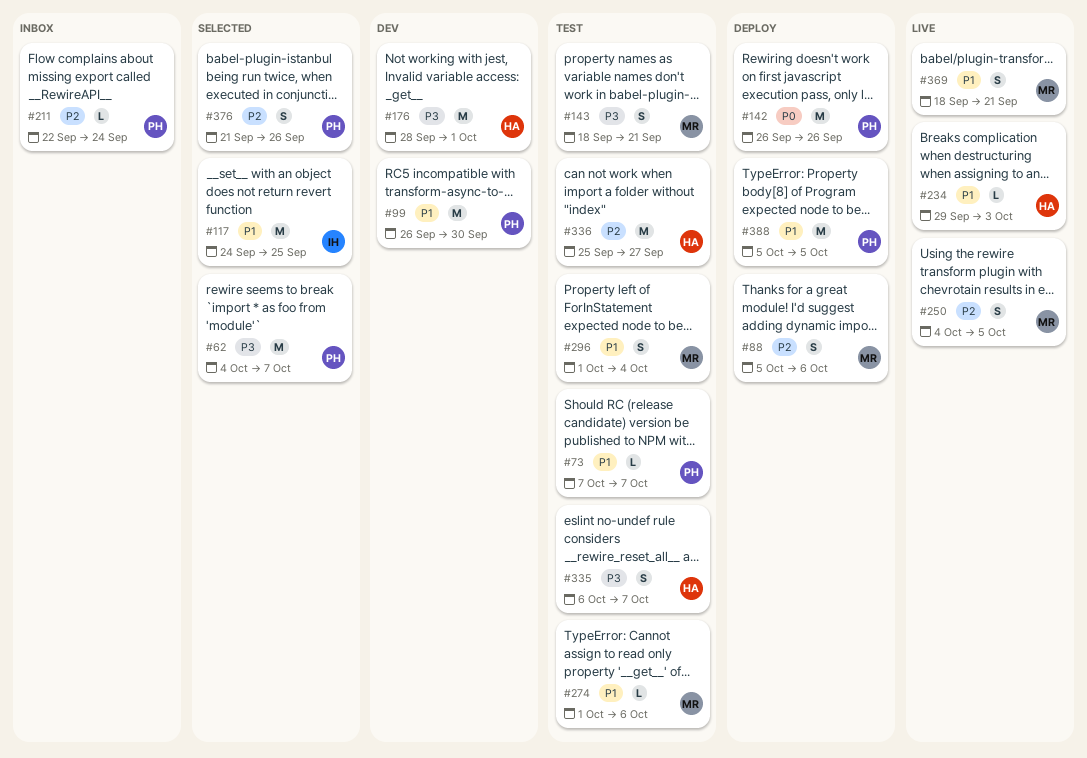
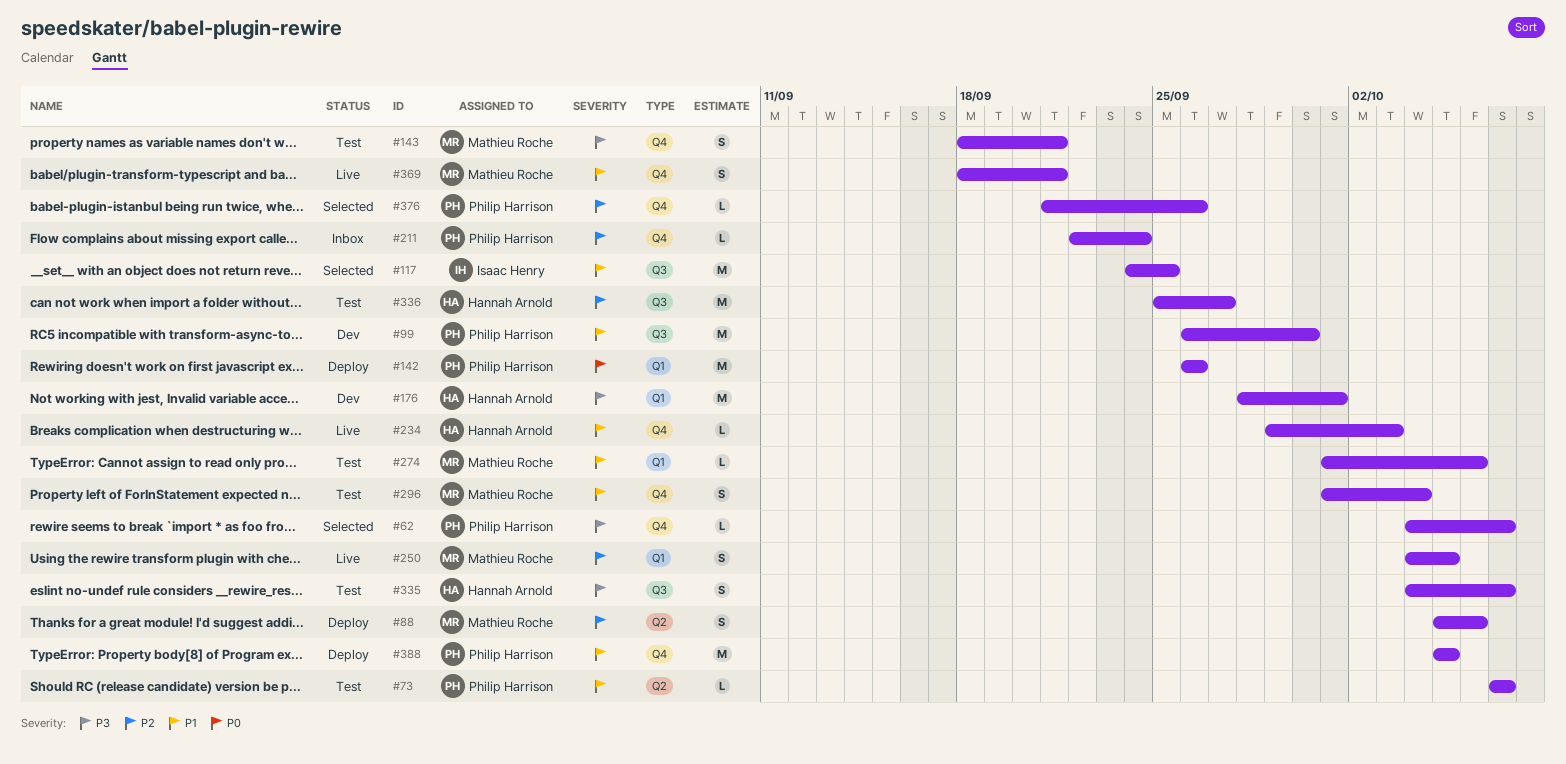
#62, estimate: M -> L
#335, start: Oct 6 -> Oct 4
#376, estimate: S -> L

